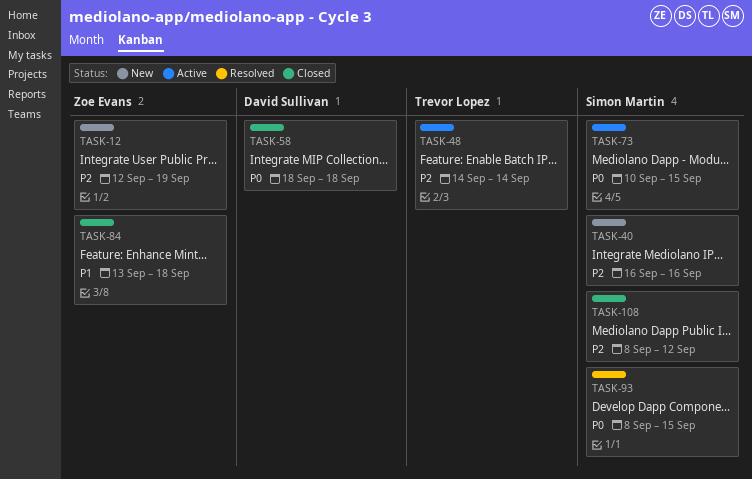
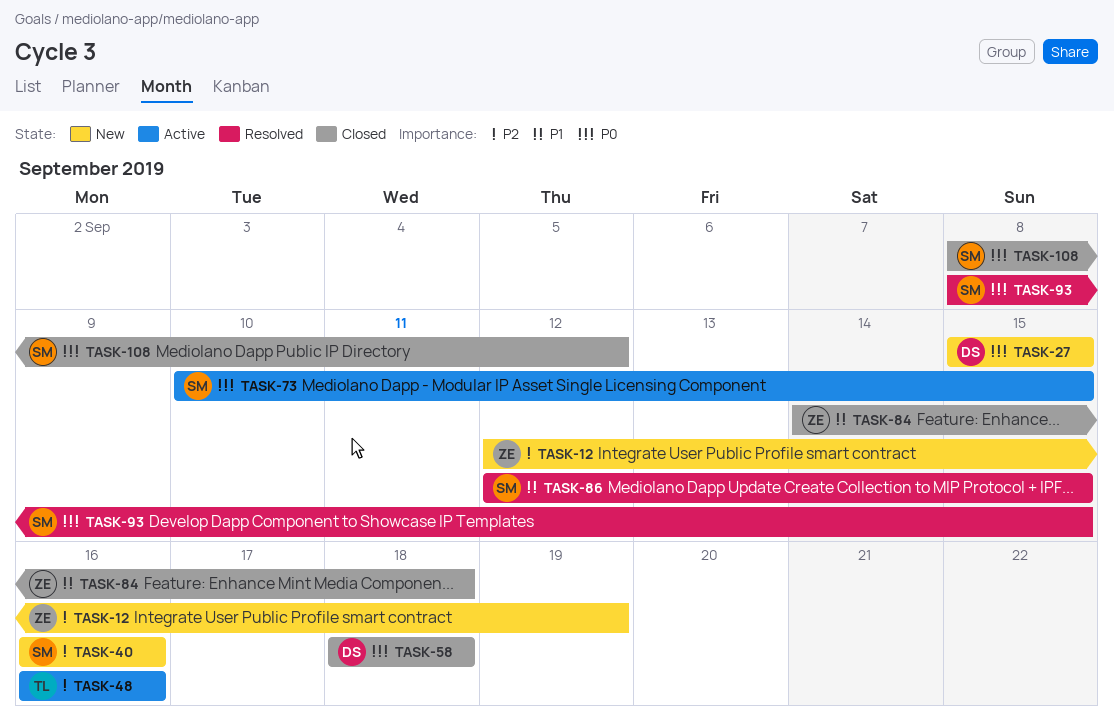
TASK-27: none -> present
TASK-48, start: Sep 14 -> Sep 16
TASK-48, due: Sep 14 -> Sep 16
TASK-84, start: Sep 13 -> Sep 14
TASK-86: none -> present
TASK-108, priority: P2 -> P0

